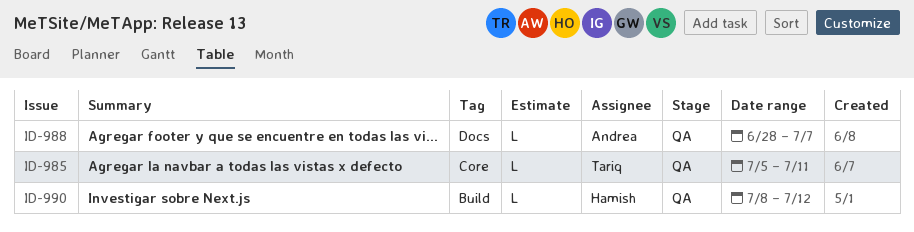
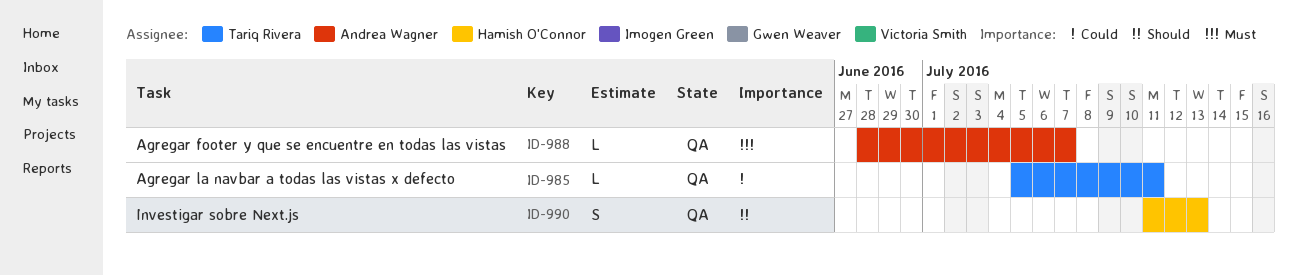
ID-990, estimate: L -> S
ID-990, start: Jul 8 -> Jul 11
ID-990, due: Jul 12 -> Jul 13

